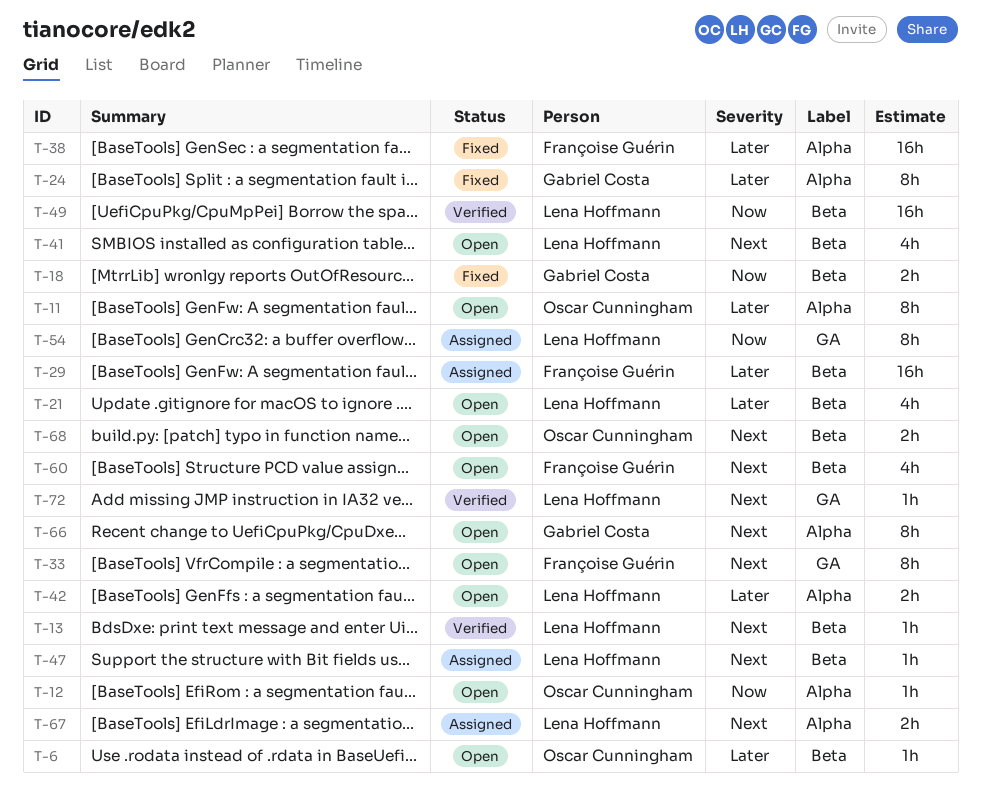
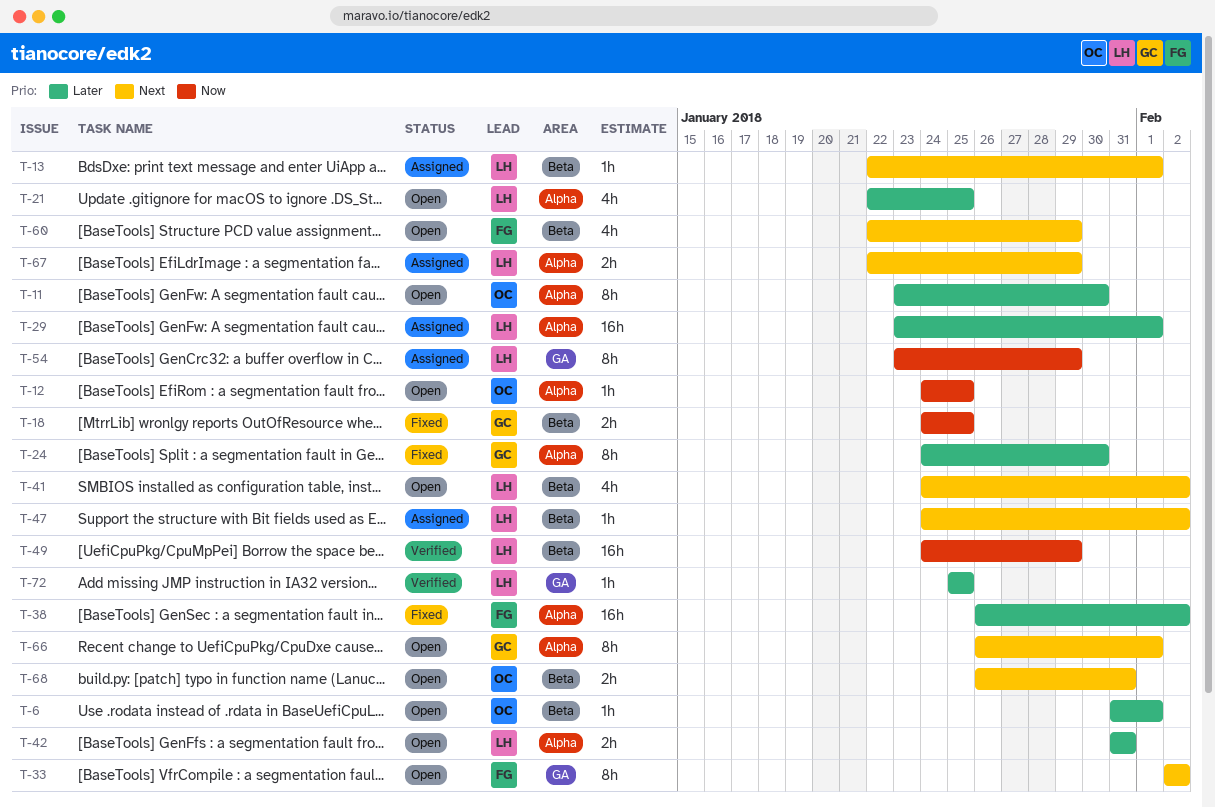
T-13, status: Verified -> Assigned
T-21, label: Beta -> Alpha
T-29, owner: Françoise Guérin -> Lena Hoffmann
T-29, label: Beta -> Alpha
T-72, priority: Next -> Later

